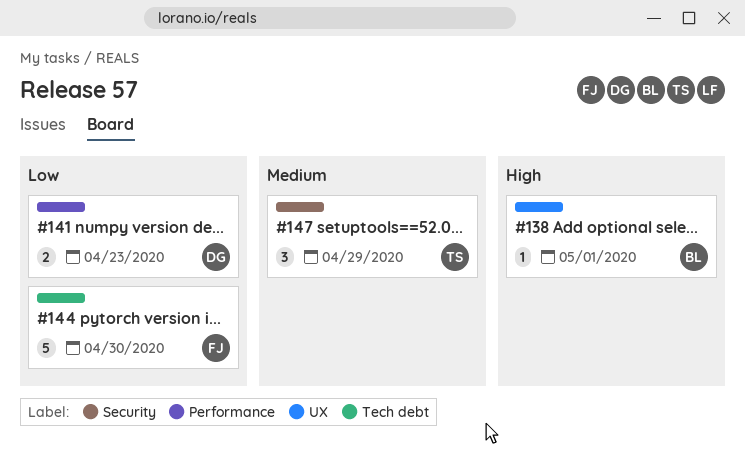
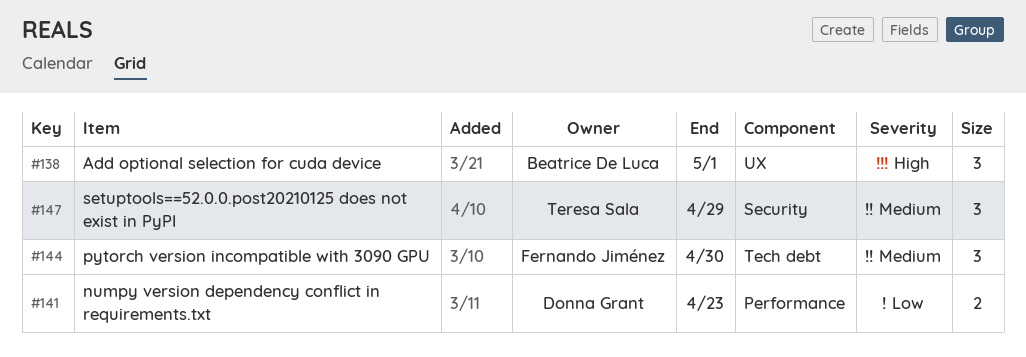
#138, estimate: 1 -> 3
#144, priority: Low -> Medium
#144, estimate: 5 -> 3

